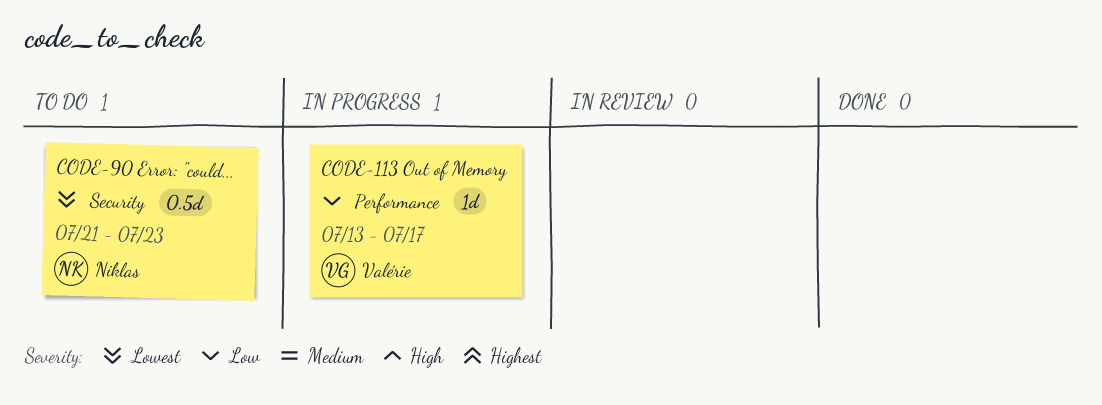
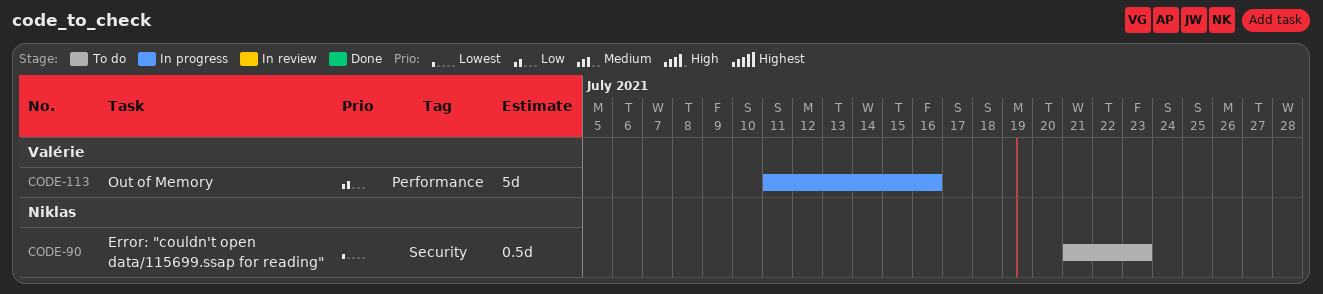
CODE-113, estimate: 1d -> 5d
CODE-113, start: Jul 13 -> Jul 11
CODE-113, due: Jul 17 -> Jul 16

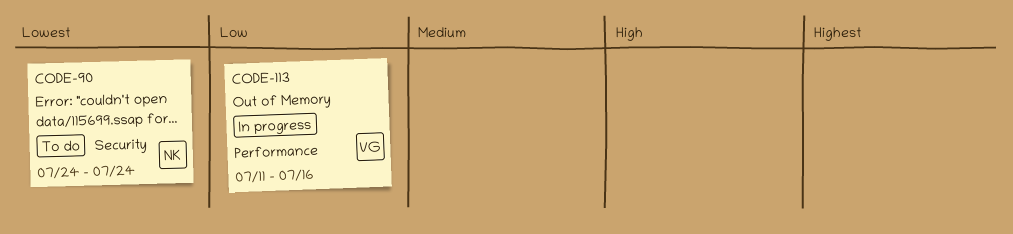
CODE-90, start: Jul 21 -> Jul 24
CODE-90, due: Jul 23 -> Jul 24

